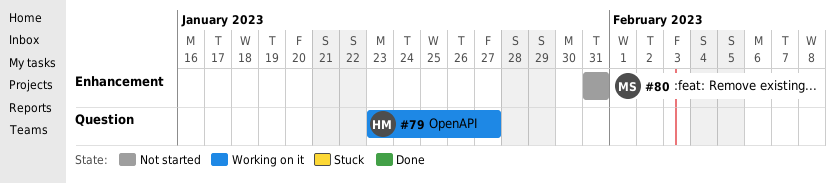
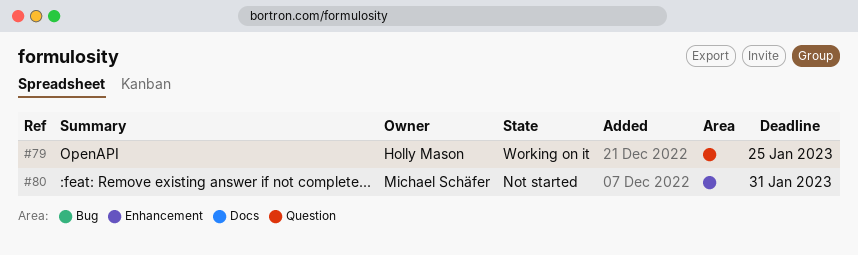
#79, due: Jan 27 -> Jan 25

